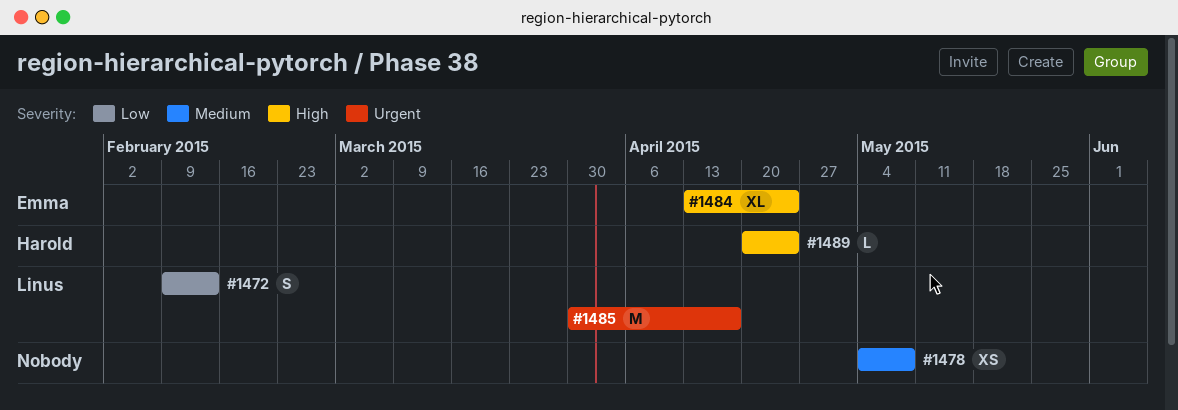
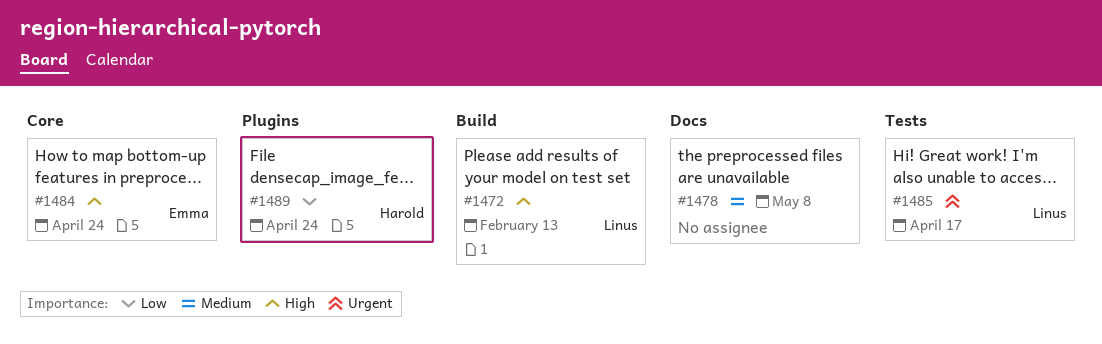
#1472, priority: Low -> High
#1489, priority: High -> Low

